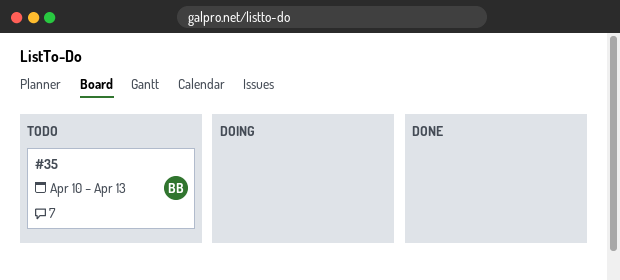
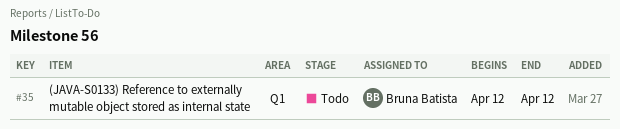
#35, start: Apr 10 -> Apr 12
#35, due: Apr 13 -> Apr 12

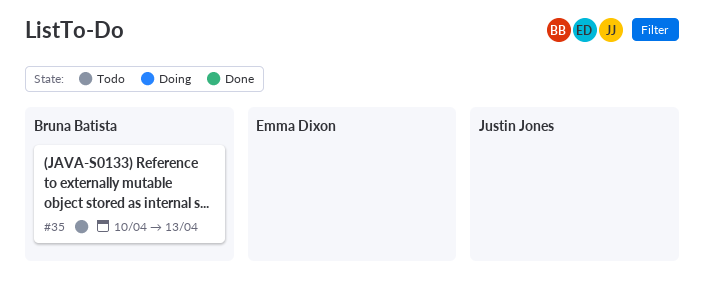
#35, start: Apr 12 -> Apr 10
#35, due: Apr 12 -> Apr 13

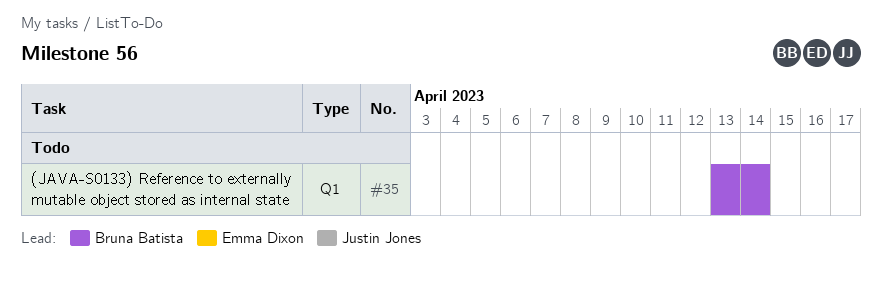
#35, start: Apr 10 -> Apr 13
#35, due: Apr 13 -> Apr 14

